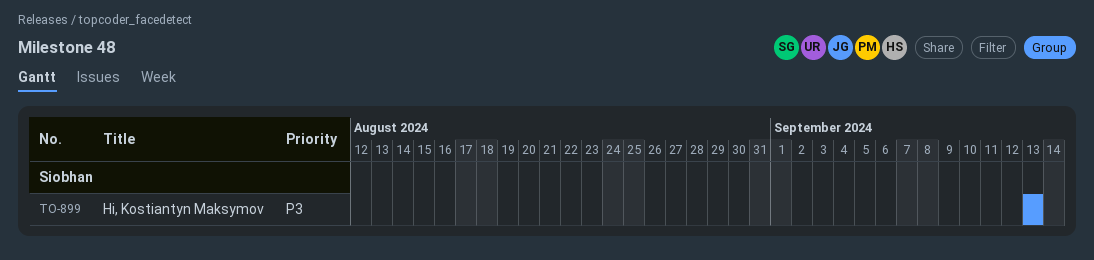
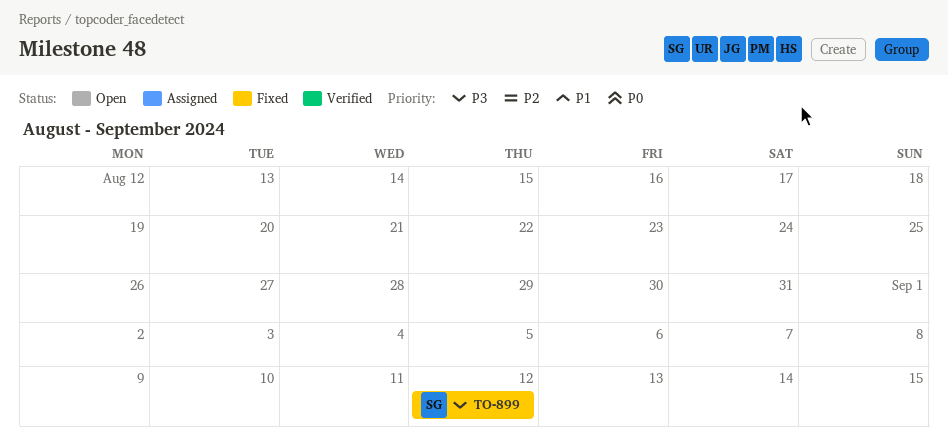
TO-899, start: Sep 13 -> Sep 12
TO-899, due: Sep 13 -> Sep 12

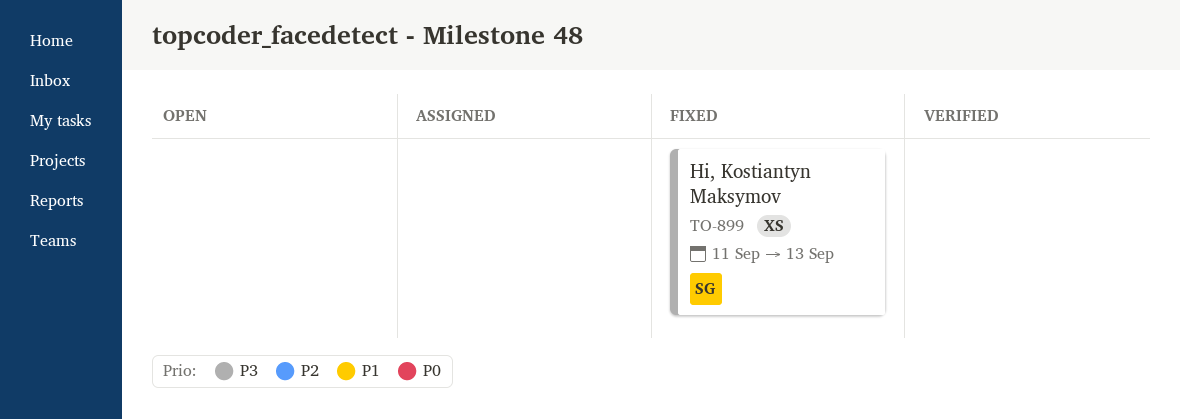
TO-899, start: Sep 12 -> Sep 11
TO-899, due: Sep 12 -> Sep 13

